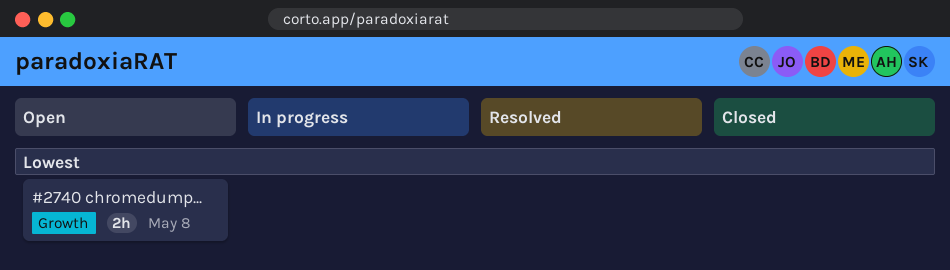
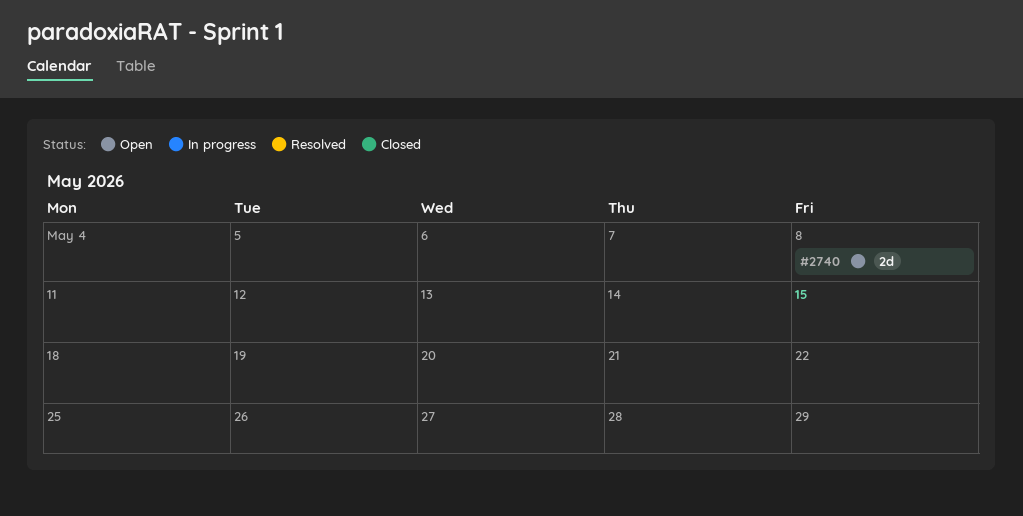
#2740, estimate: 2h -> 2d

